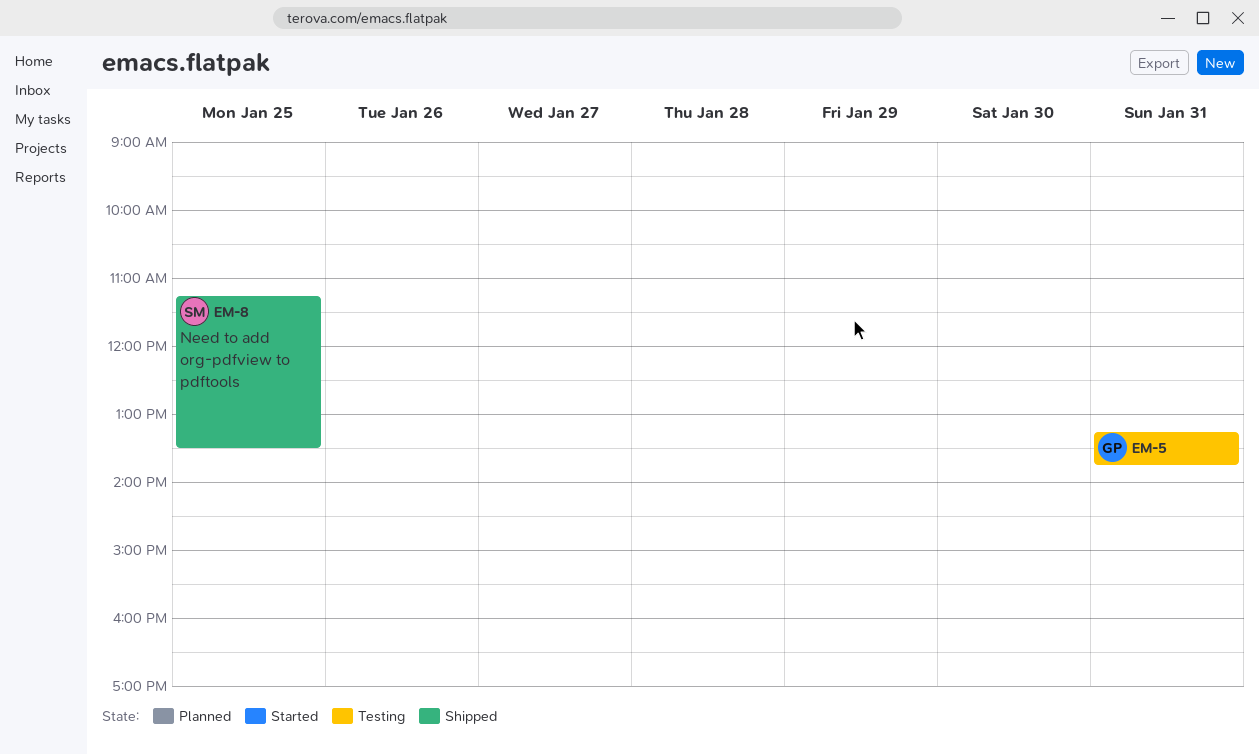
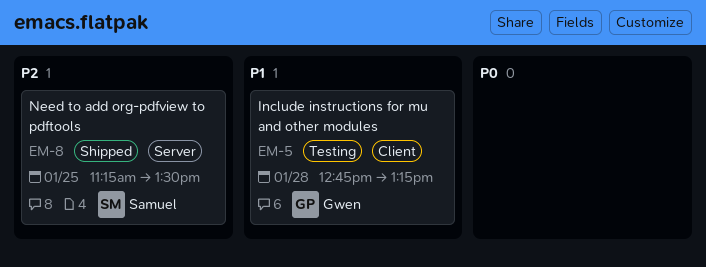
EM-5, day: Jan 31 -> Jan 28
EM-5, begins: 13:15 -> 12:45
EM-5, ends: 13:45 -> 13:15

